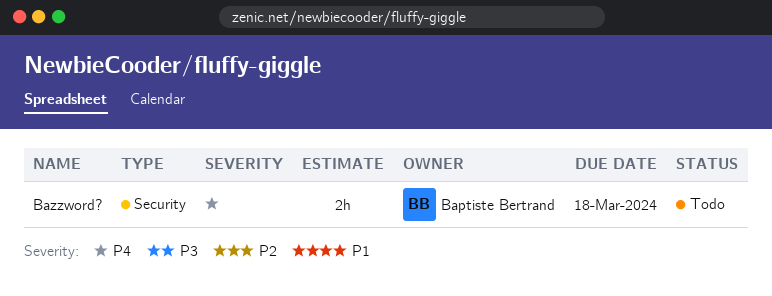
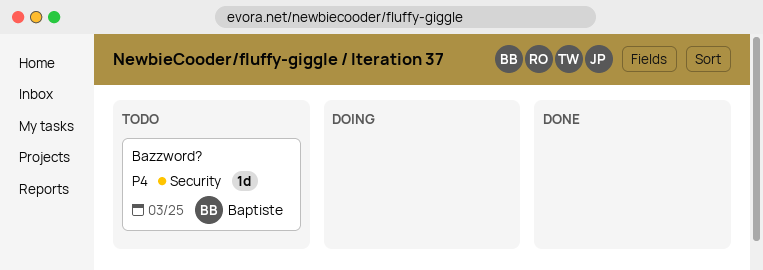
Bazzword?, estimate: 2h -> 1d
Bazzword?, due: Mar 18 -> Mar 25

